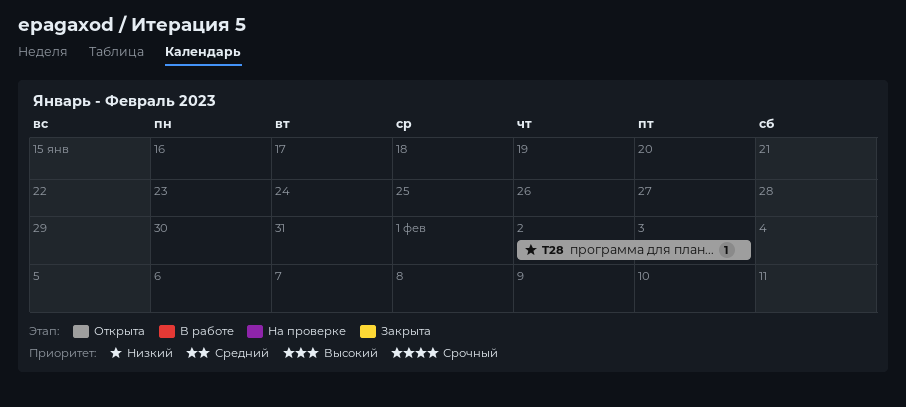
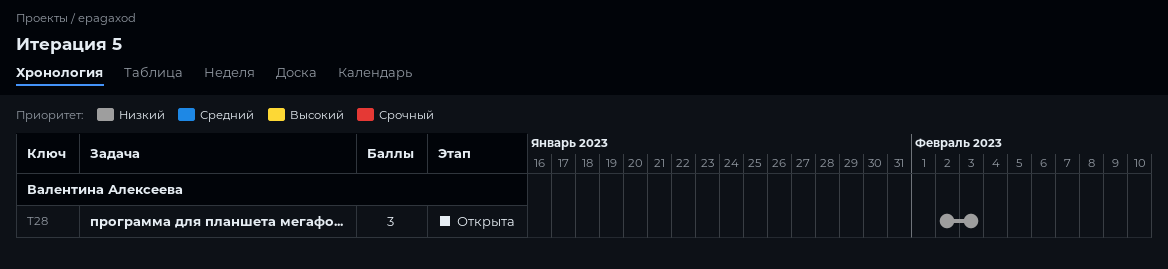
T28, estimate: 1 -> 3

